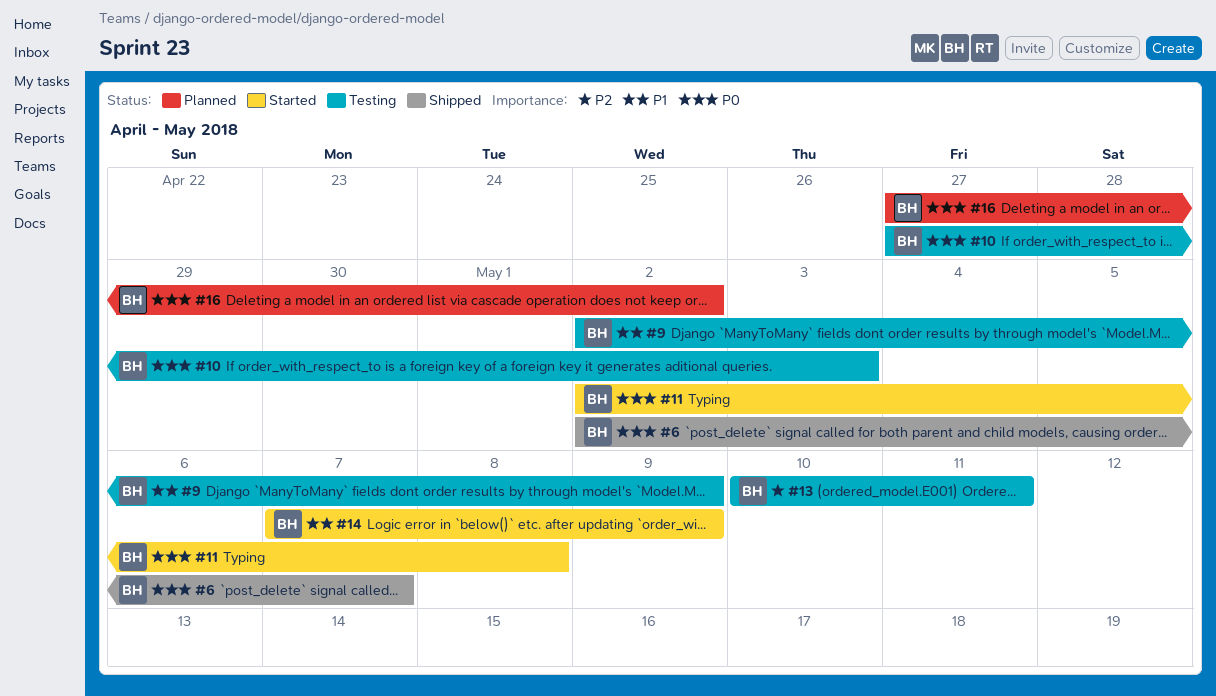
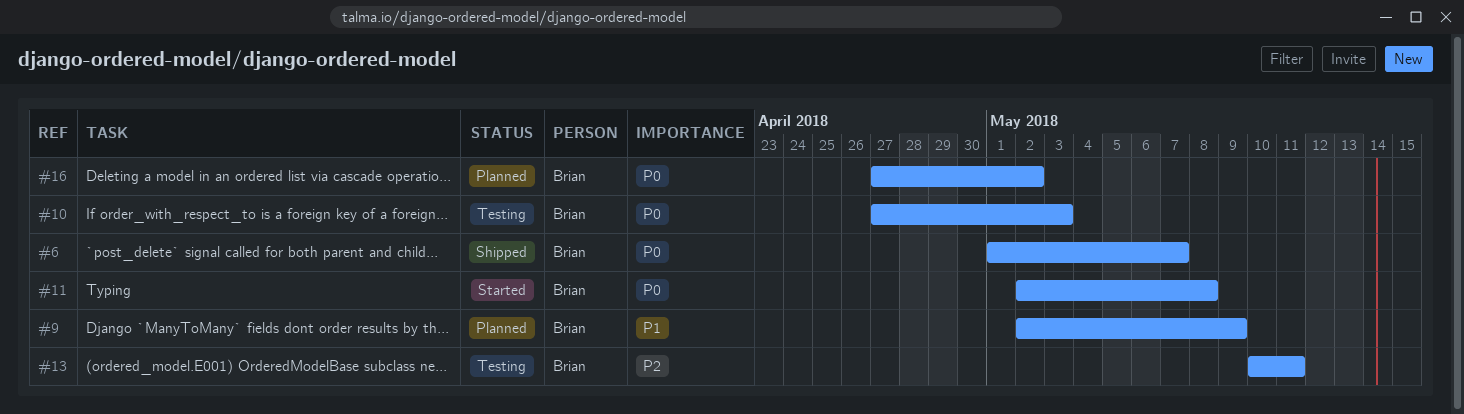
#6, start: May 2 -> May 1
#9, status: Testing -> Planned
#14: present -> none

